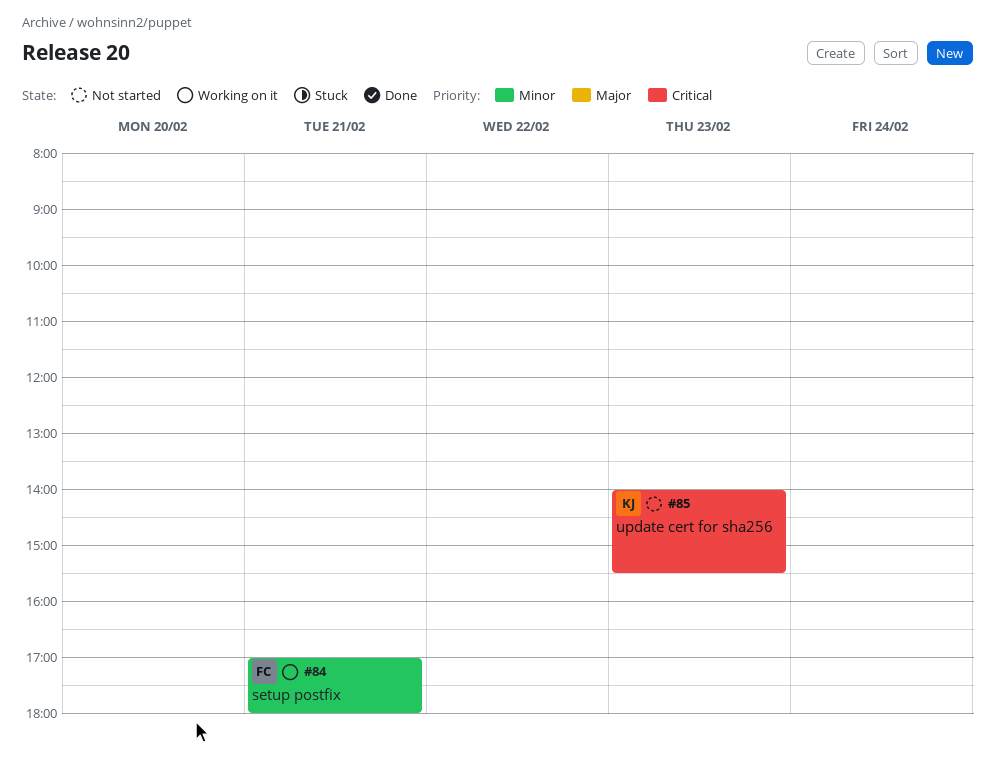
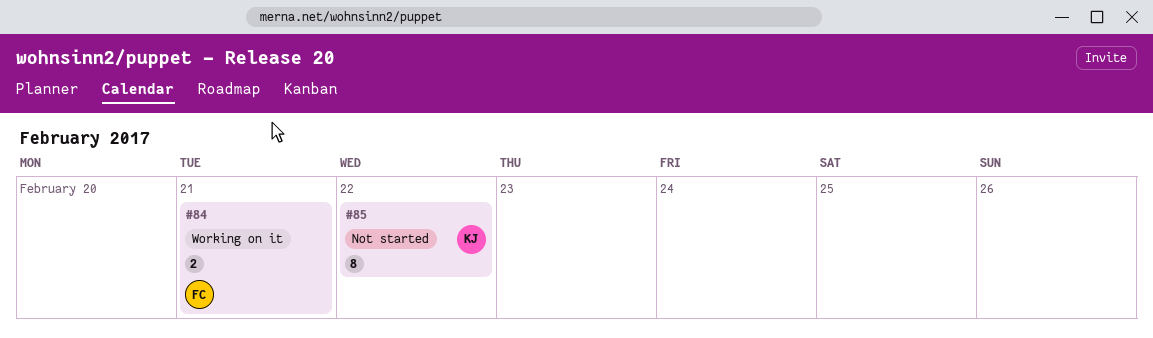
#85, day: Feb 23 -> Feb 22

